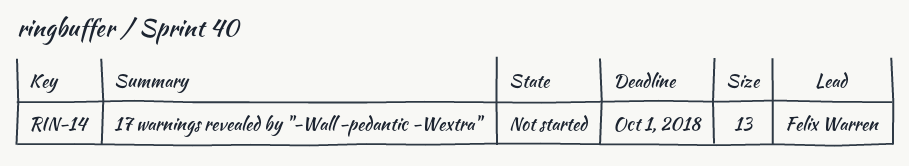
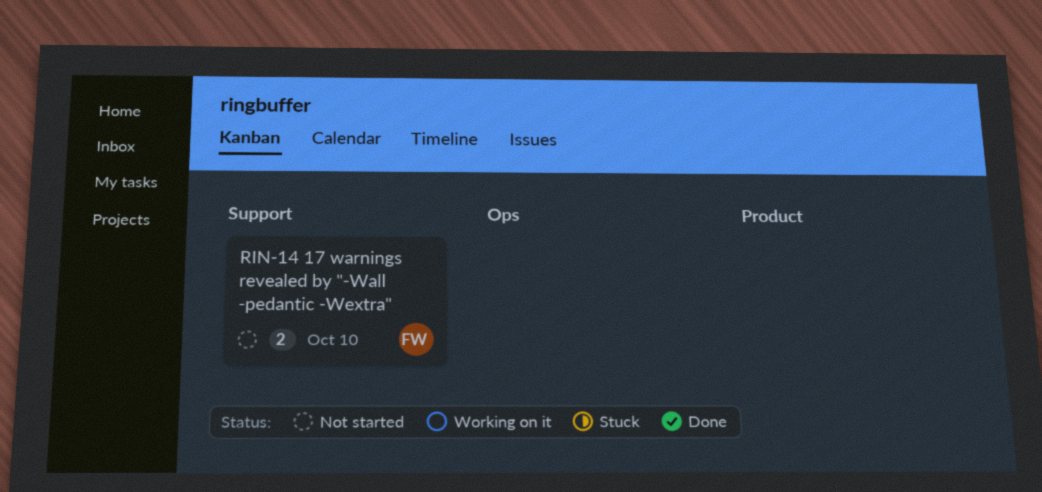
RIN-14, estimate: 13 -> 2
RIN-14, due: Oct 1 -> Oct 10

